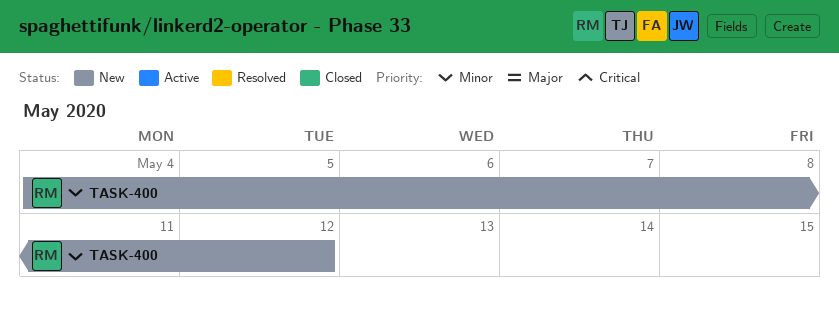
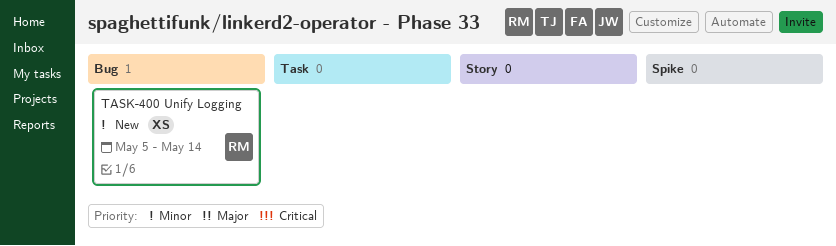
TASK-400, start: May 4 -> May 5
TASK-400, due: May 12 -> May 14

